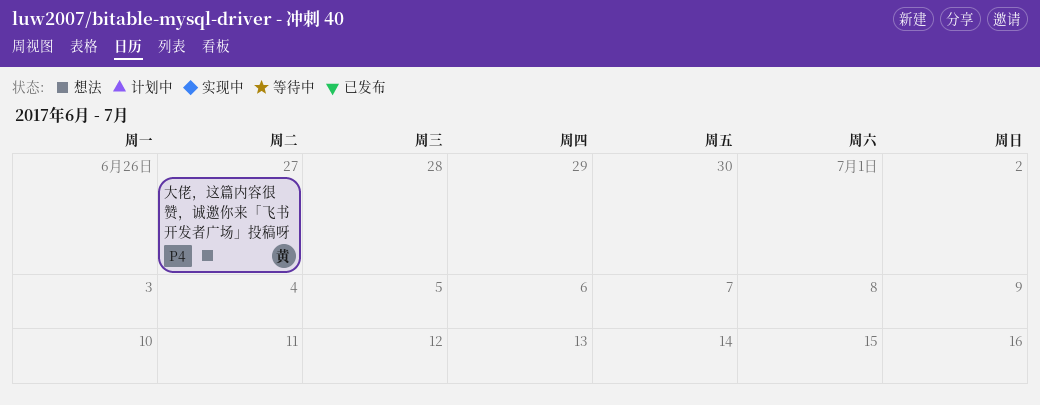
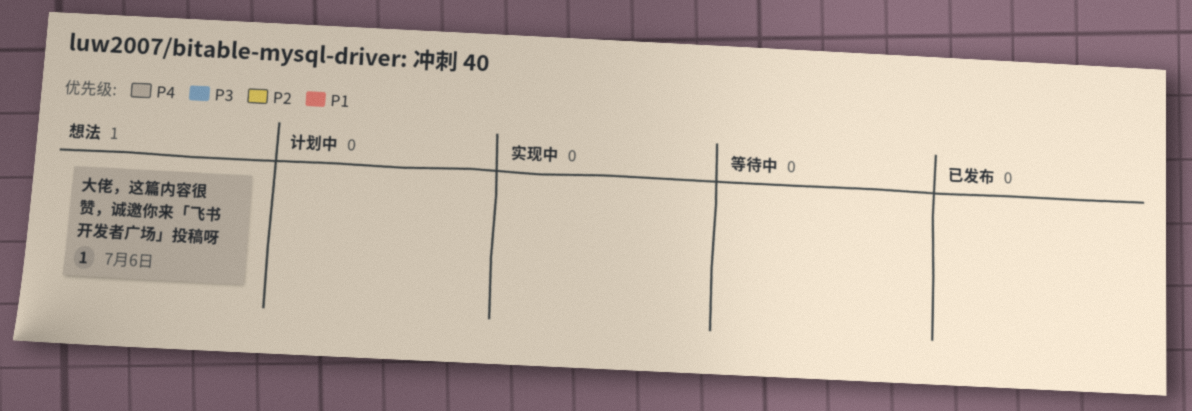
大佬，这篇内容很赞，诚邀你来「飞书开发者广场」投稿呀, due: Jun 27 -> Jul 6

